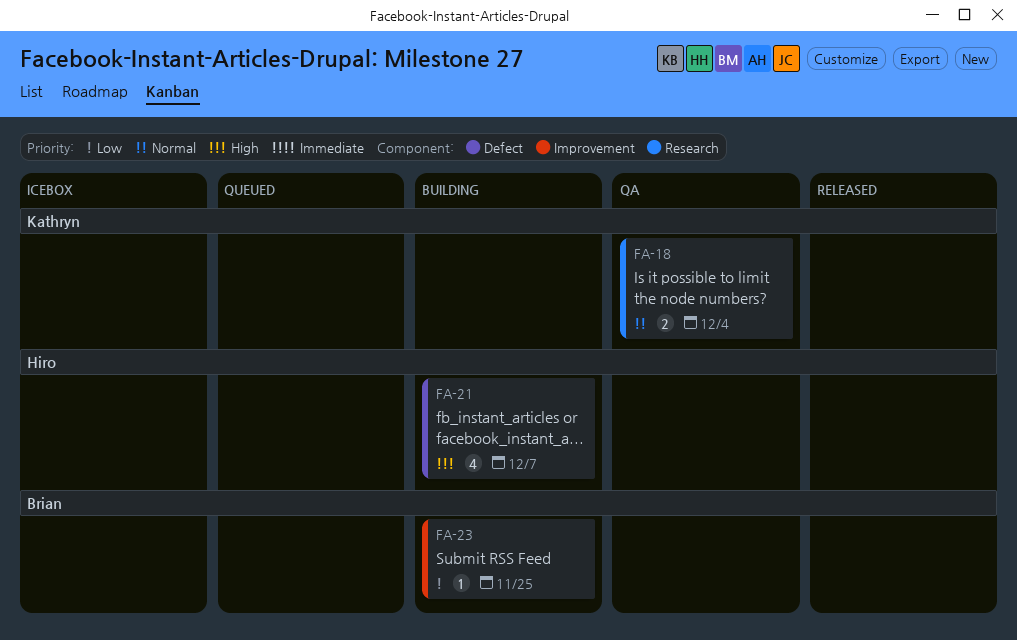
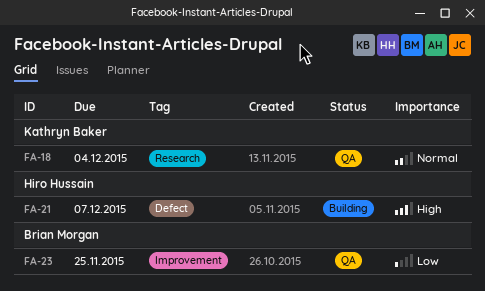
FA-23, status: Building -> QA

